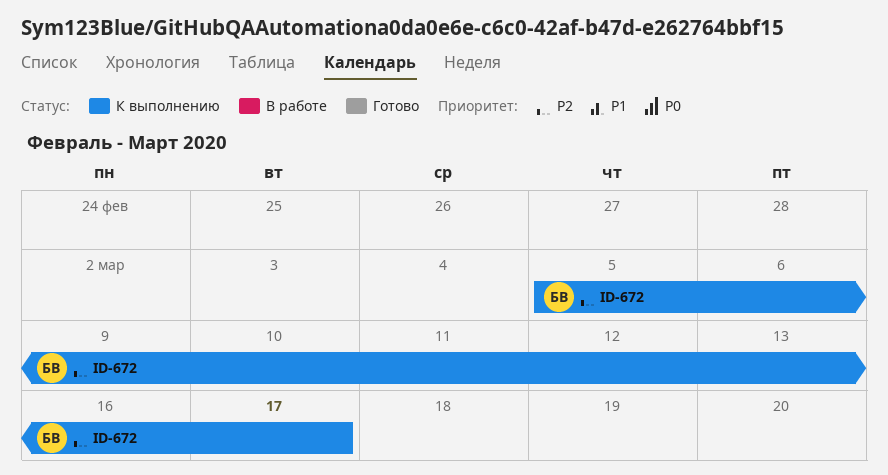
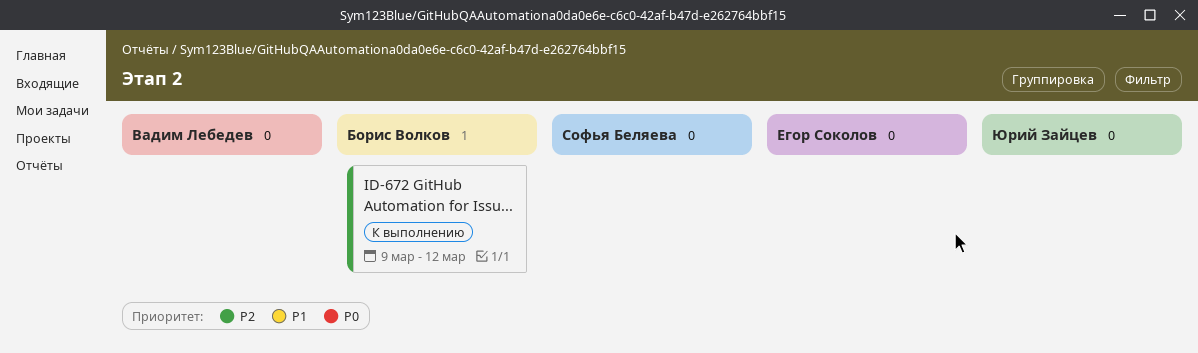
ID-672, start: Mar 5 -> Mar 9
ID-672, due: Mar 17 -> Mar 12

